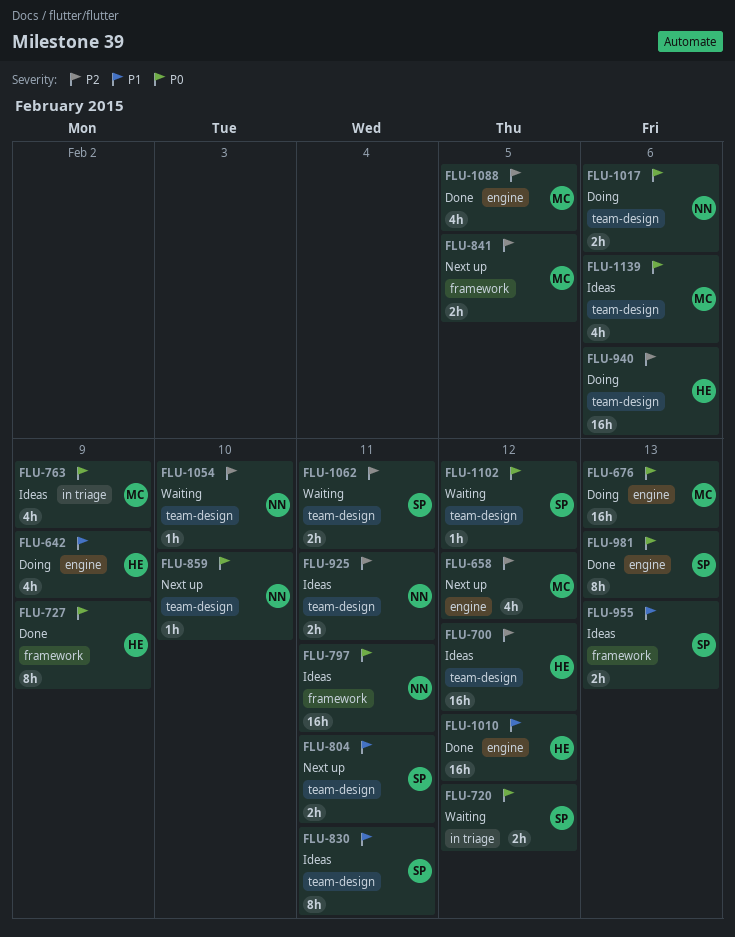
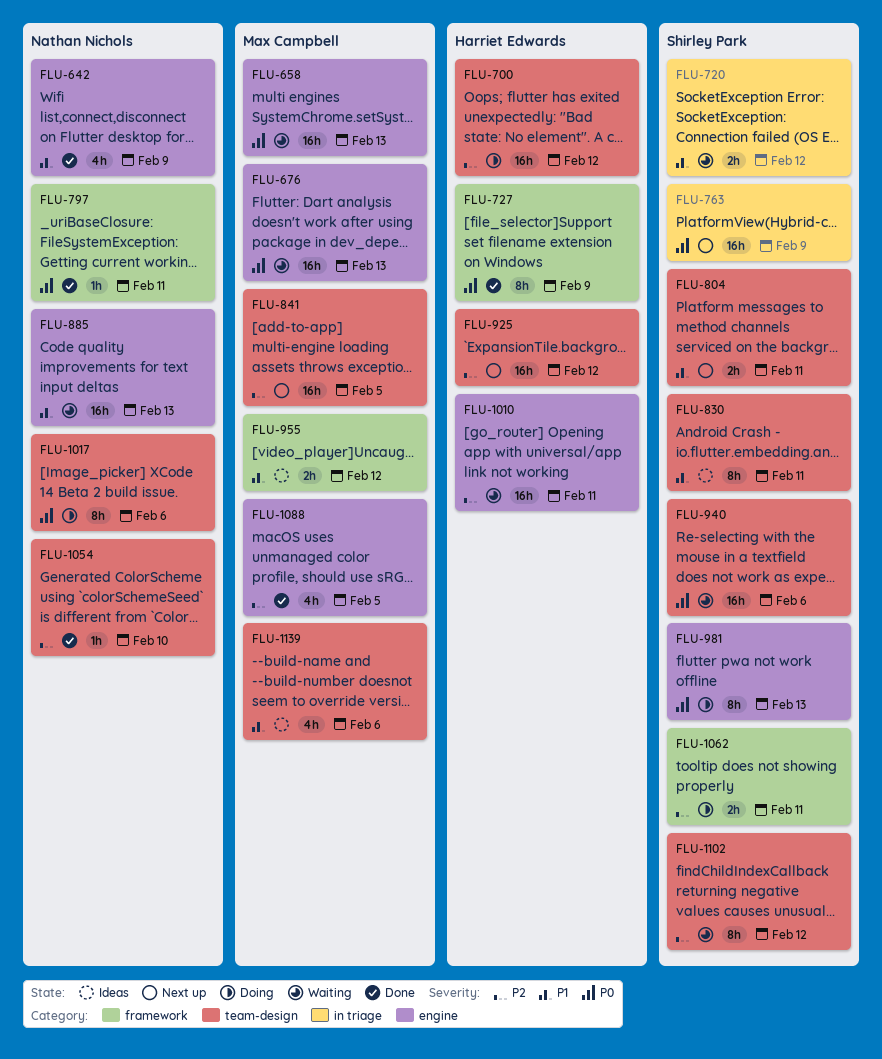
FLU-642, status: Doing -> Done
FLU-642, owner: Harriet Edwards -> Nathan Nichols
FLU-658, status: Next up -> Waiting
FLU-658, priority: P2 -> P0
FLU-658, estimate: 4h -> 16h
FLU-658, due: Feb 12 -> Feb 13
FLU-676, status: Doing -> Waiting
FLU-700, status: Ideas -> Doing
FLU-720, priority: P0 -> P1
FLU-763, status: Ideas -> Next up
FLU-763, owner: Max Campbell -> Shirley Park
FLU-763, estimate: 4h -> 16h
FLU-797, status: Ideas -> Done
FLU-797, estimate: 16h -> 1h
FLU-841, label: framework -> team-design
FLU-841, estimate: 2h -> 16h
FLU-859: present -> none
FLU-885: none -> present
FLU-925, status: Ideas -> Next up
FLU-925, owner: Nathan Nichols -> Harriet Edwards
FLU-925, estimate: 2h -> 16h
FLU-925, due: Feb 11 -> Feb 12
FLU-940, status: Doing -> Waiting
FLU-940, owner: Harriet Edwards -> Shirley Park
FLU-940, priority: P2 -> P0
FLU-955, owner: Shirley Park -> Max Campbell
FLU-955, due: Feb 13 -> Feb 12
FLU-981, status: Done -> Doing
FLU-1010, status: Done -> Waiting
FLU-1010, priority: P1 -> P2
FLU-1010, due: Feb 12 -> Feb 11
FLU-1017, estimate: 2h -> 8h
FLU-1054, status: Waiting -> Done
FLU-1062, status: Waiting -> Doing
FLU-1062, label: team-design -> framework
FLU-1102, priority: P0 -> P2
FLU-1102, estimate: 1h -> 8h
FLU-1139, priority: P0 -> P1

